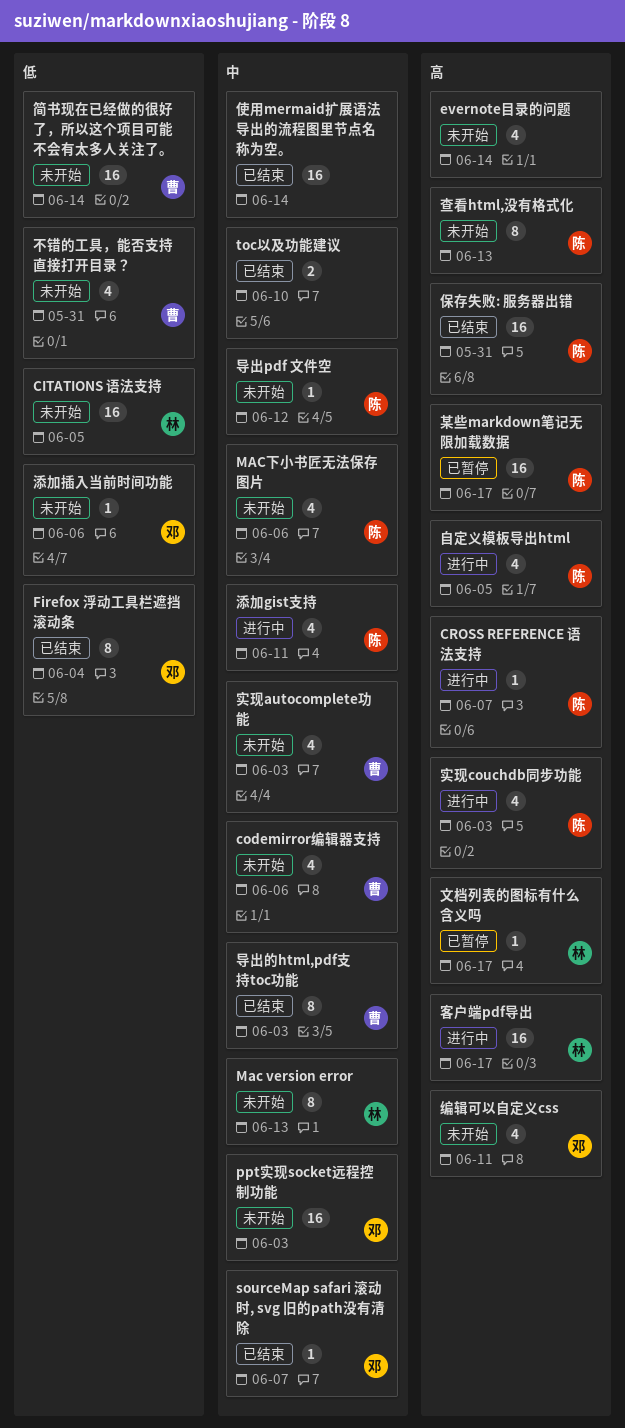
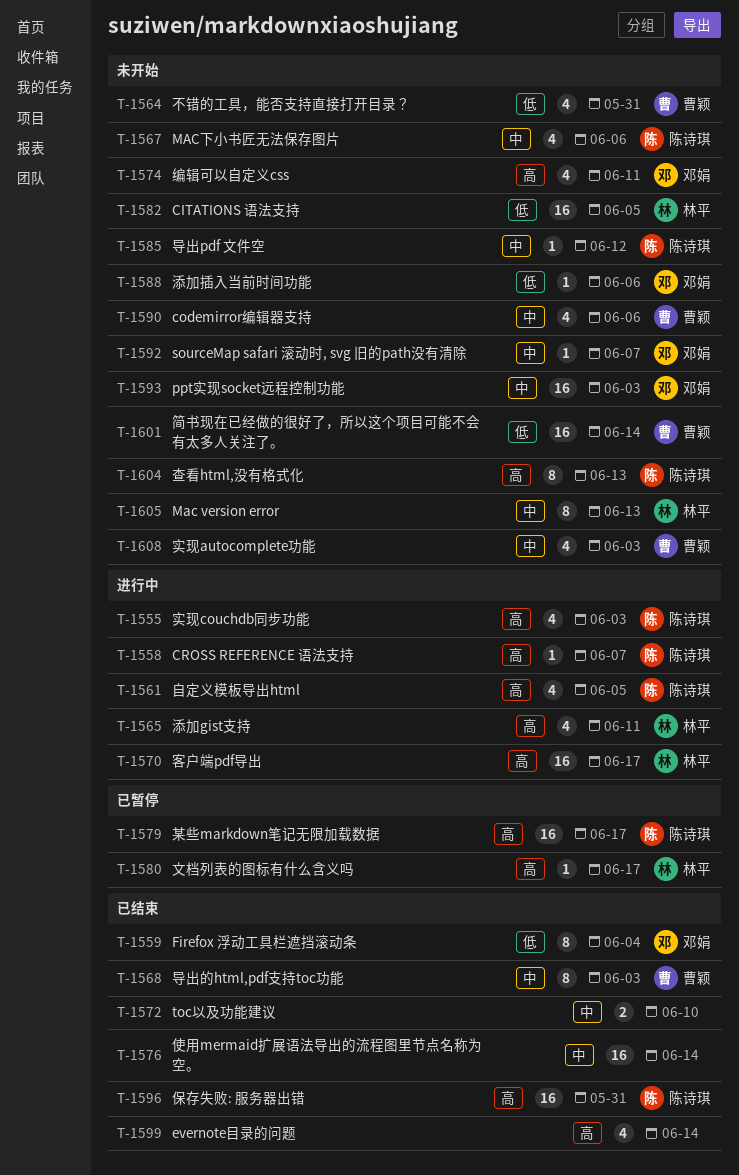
evernote目录的问题, status: 未开始 -> 已结束
sourceMap safari 滚动时, svg 旧的path没有清除, status: 已结束 -> 未开始
添加gist支持, owner: 陈诗琪 -> 林平
添加gist支持, priority: 中 -> 高

